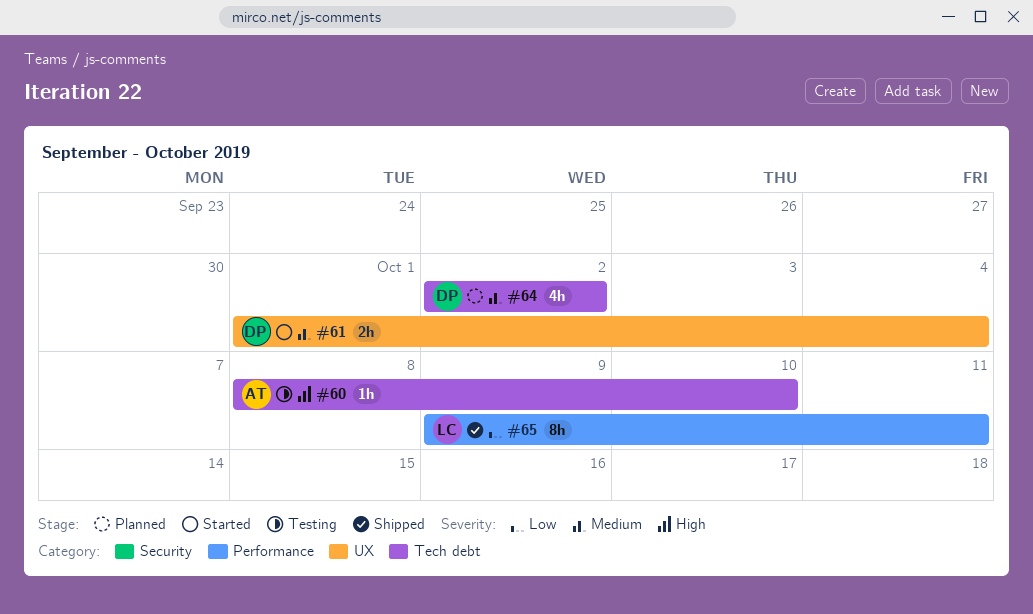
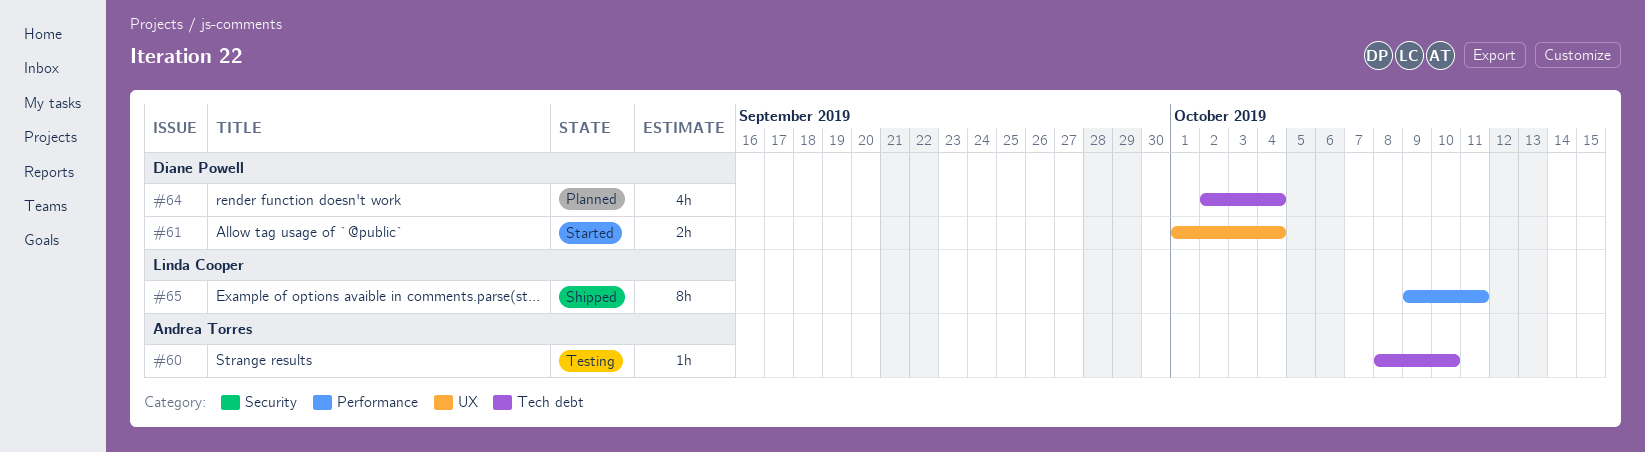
#64, due: Oct 2 -> Oct 4

